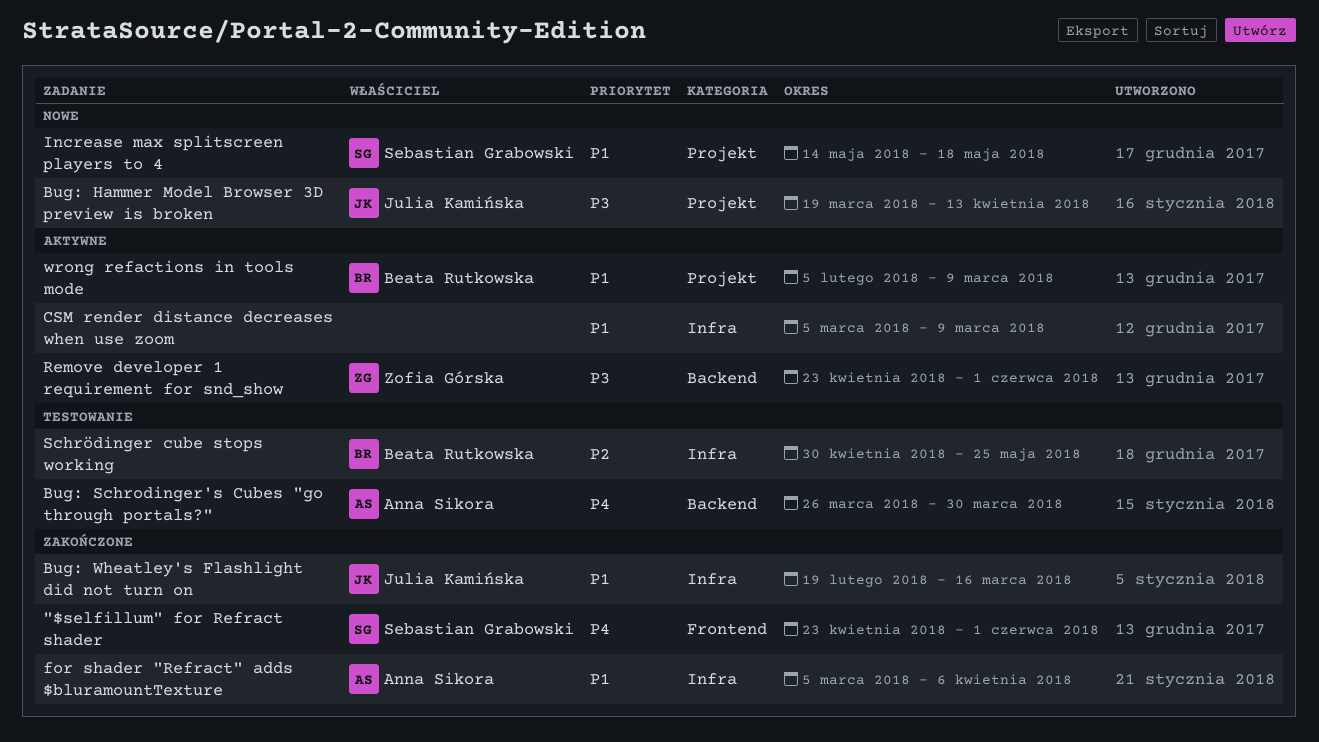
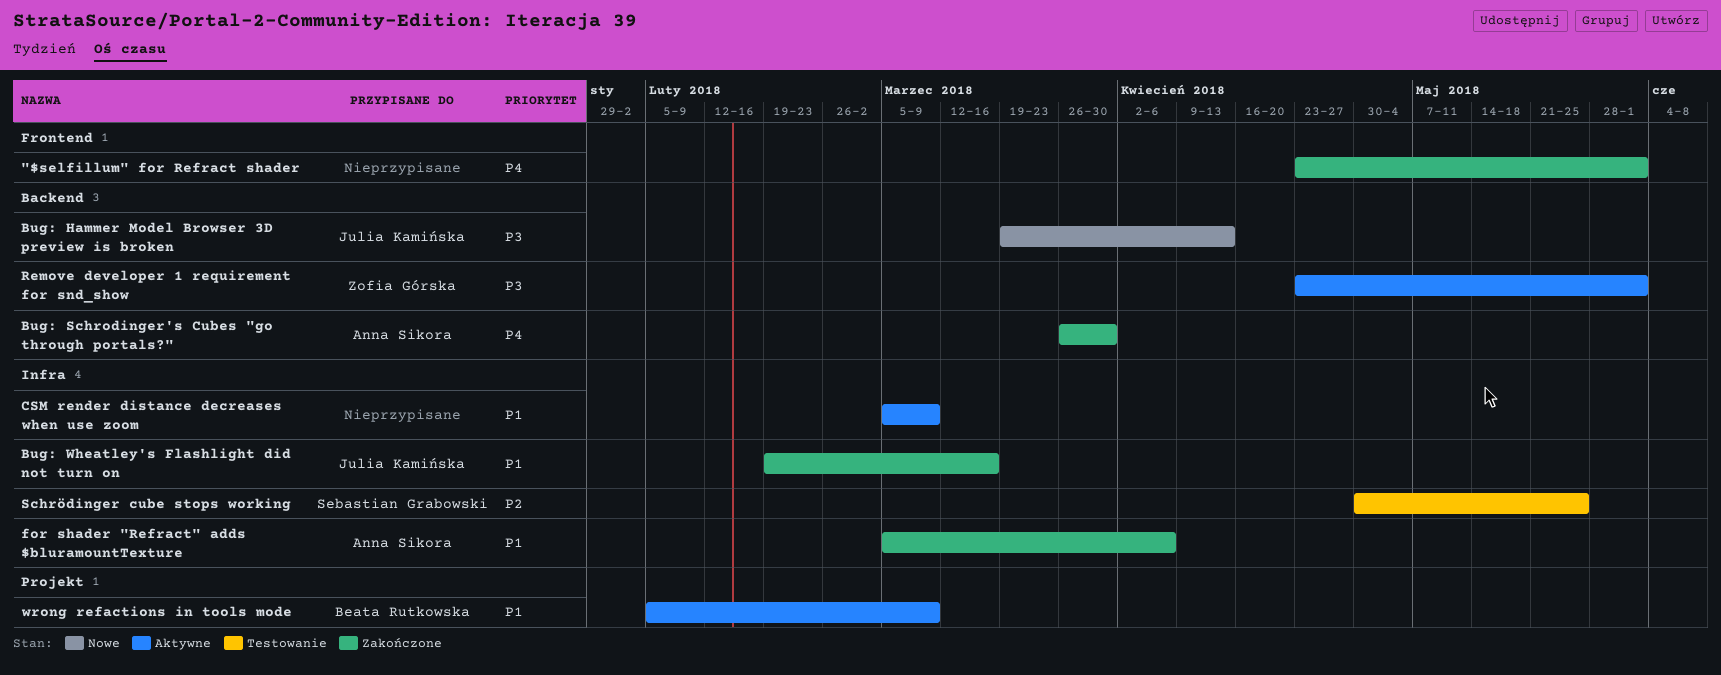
"$selfillum" for Refract shader, owner: Sebastian Grabowski -> none
Bug: Hammer Model Browser 3D preview is broken, label: Projekt -> Backend
Bug: Schrodinger's Cubes "go through portals?", status: Testowanie -> Zakończone
Increase max splitscreen players to 4: present -> none
Schrödinger cube stops working, owner: Beata Rutkowska -> Sebastian Grabowski

